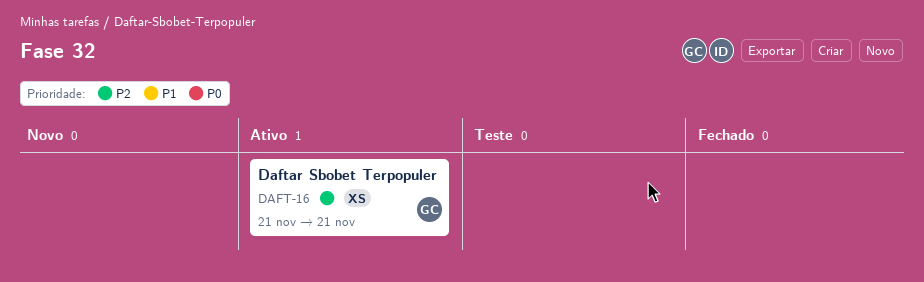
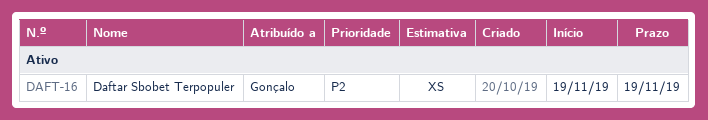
DAFT-16, start: Nov 21 -> Nov 19
DAFT-16, due: Nov 21 -> Nov 19

